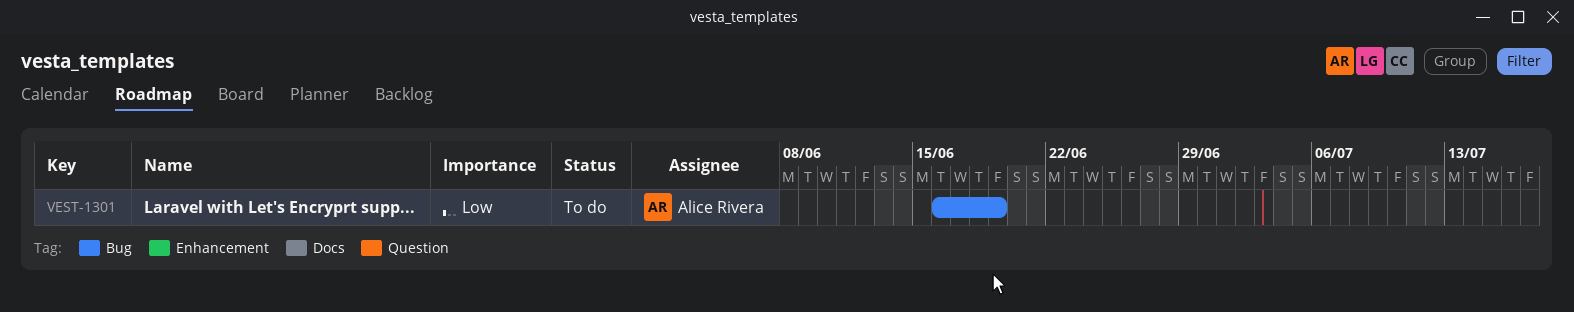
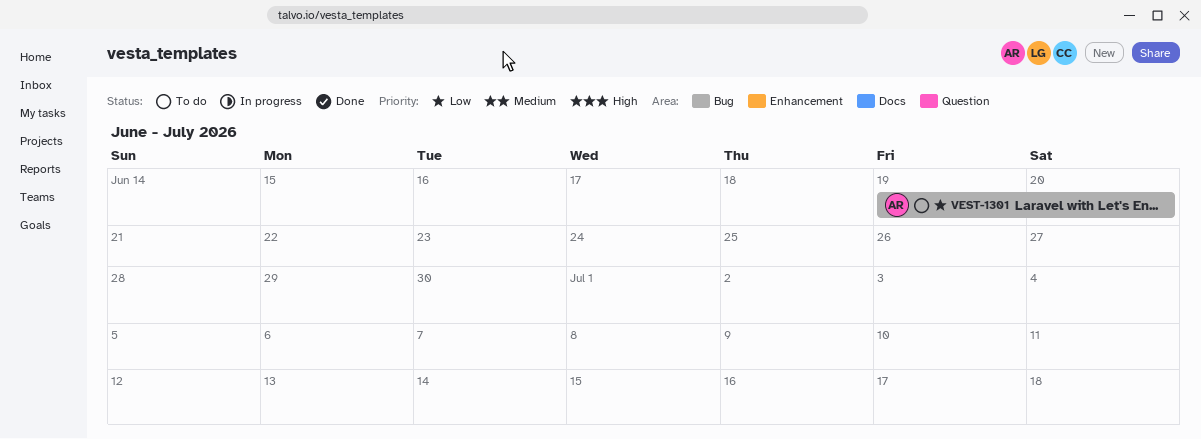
VEST-1301, start: Jun 16 -> Jun 19
VEST-1301, due: Jun 19 -> Jun 20

